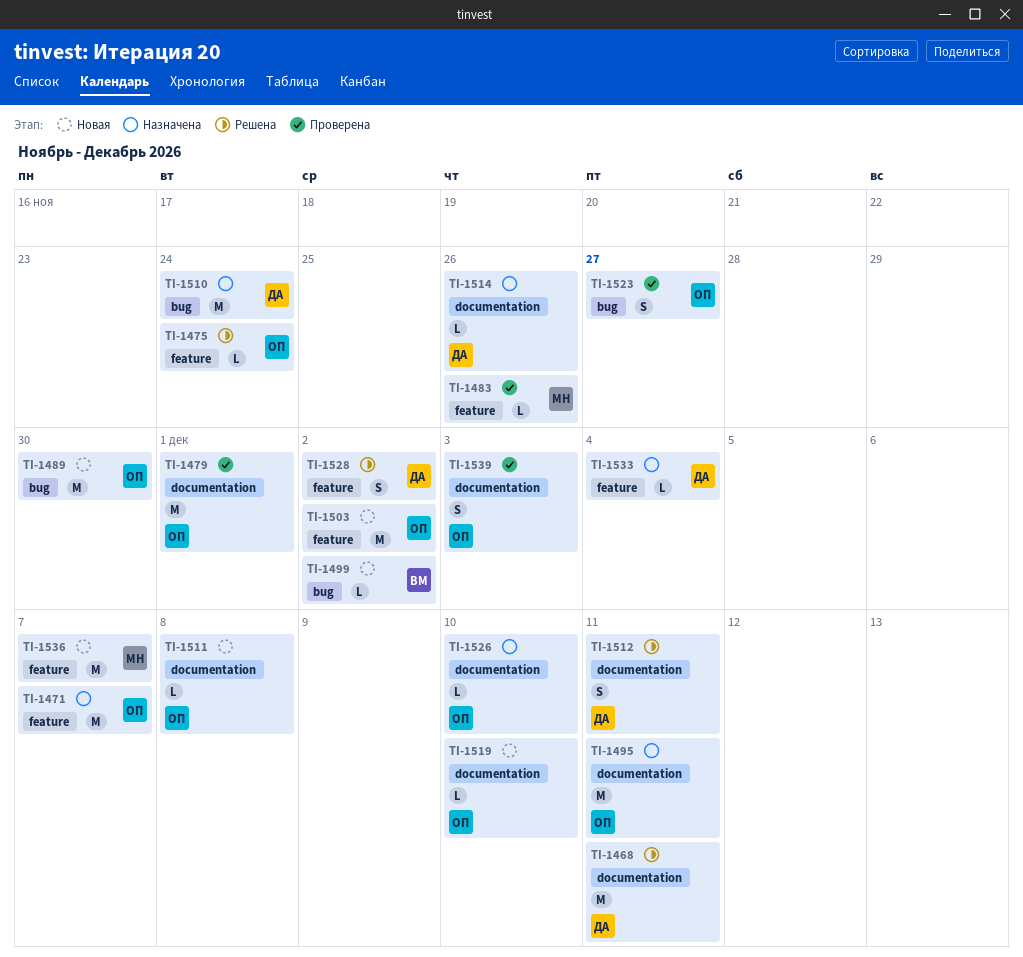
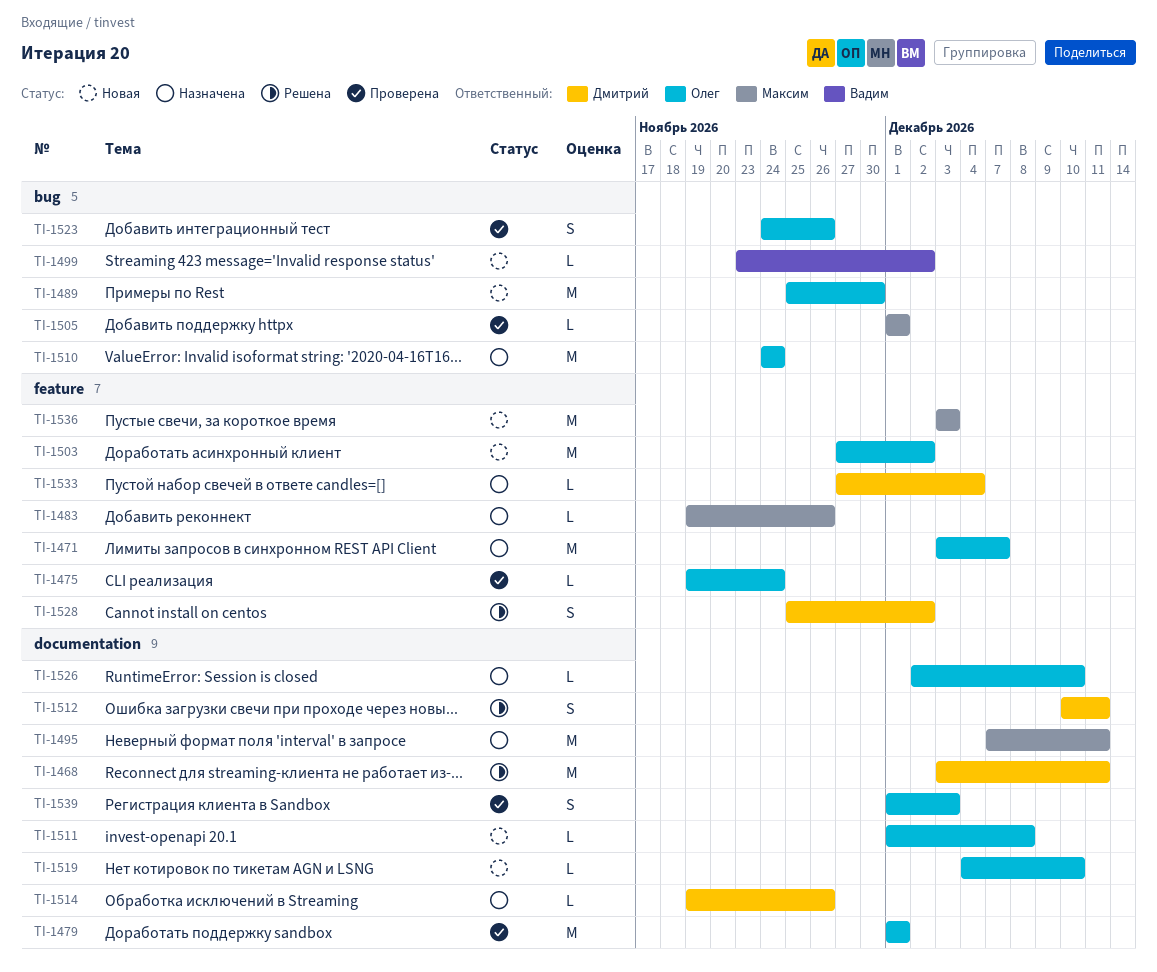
TI-1475, status: Решена -> Проверена
TI-1483, status: Проверена -> Назначена
TI-1495, owner: Олег -> Максим
TI-1505: none -> present
TI-1510, owner: Дмитрий -> Олег
TI-1523, due: Nov 27 -> Nov 26
TI-1536, due: Dec 7 -> Dec 3

